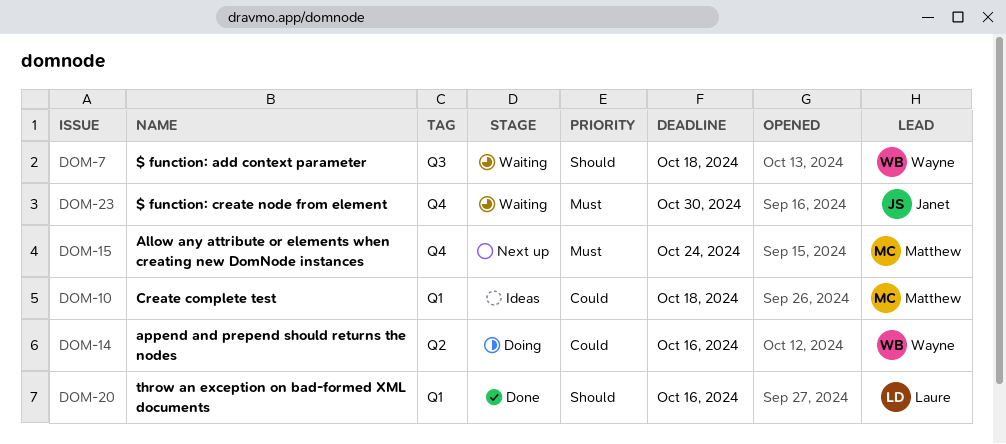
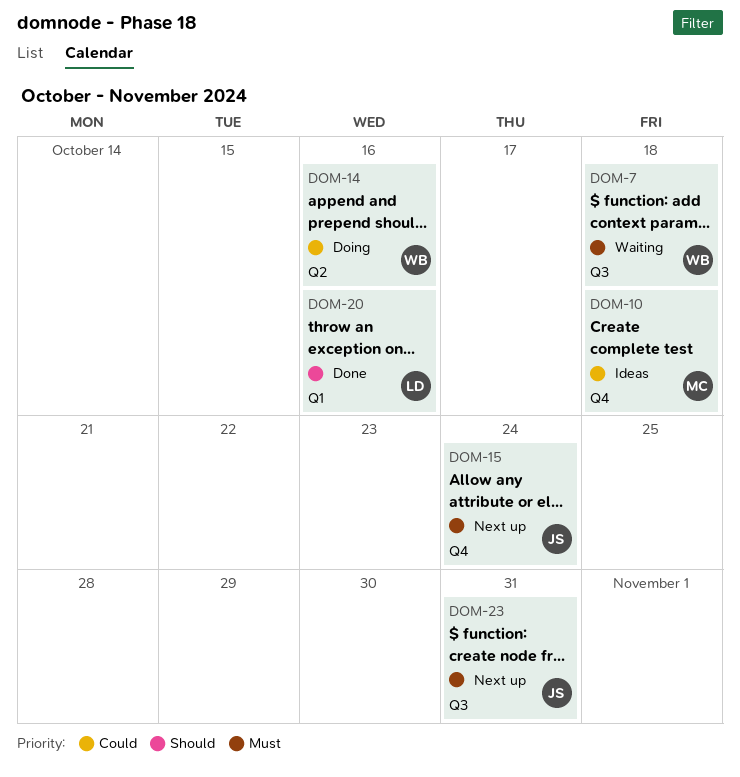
DOM-7, priority: Should -> Must
DOM-10, label: Q1 -> Q4
DOM-15, owner: Matthew -> Janet
DOM-23, status: Waiting -> Next up
DOM-23, label: Q4 -> Q3
DOM-23, due: Oct 30 -> Oct 31

